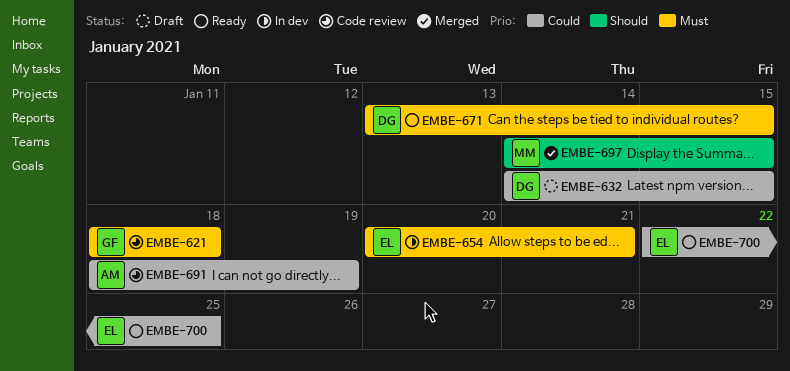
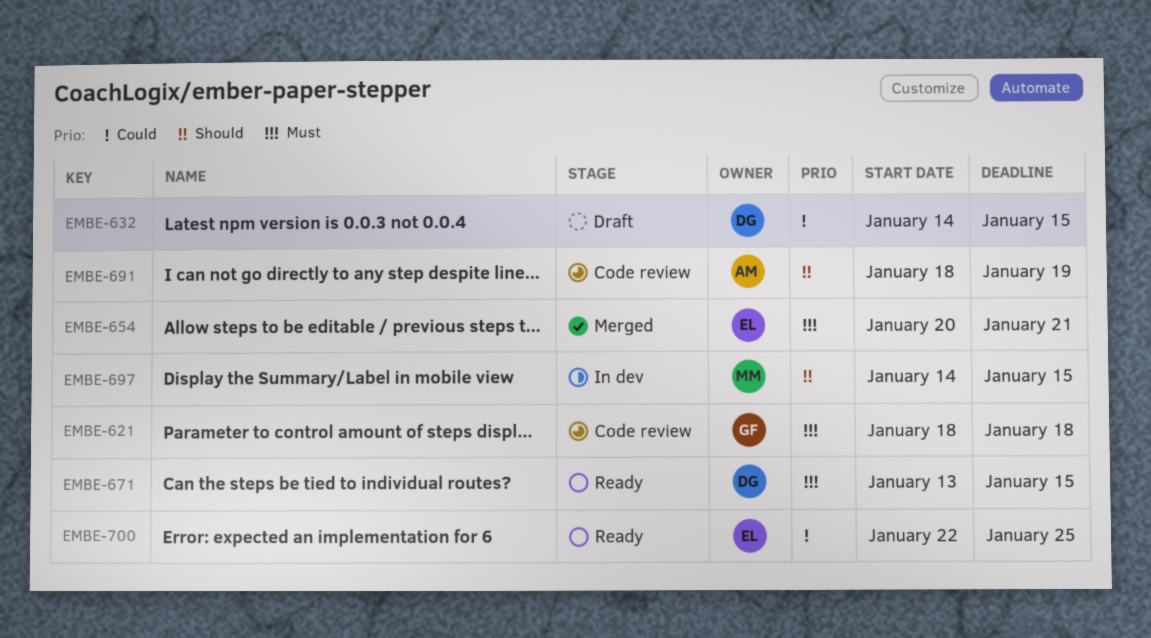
EMBE-654, status: In dev -> Merged
EMBE-691, priority: Could -> Should
EMBE-697, status: Merged -> In dev

